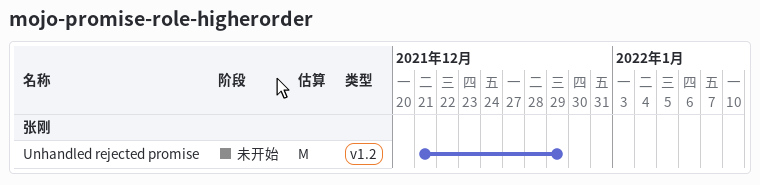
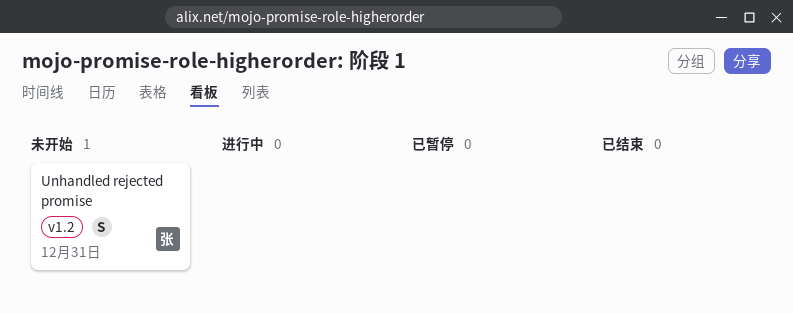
Unhandled rejected promise, estimate: M -> S
Unhandled rejected promise, due: Dec 29 -> Dec 31

